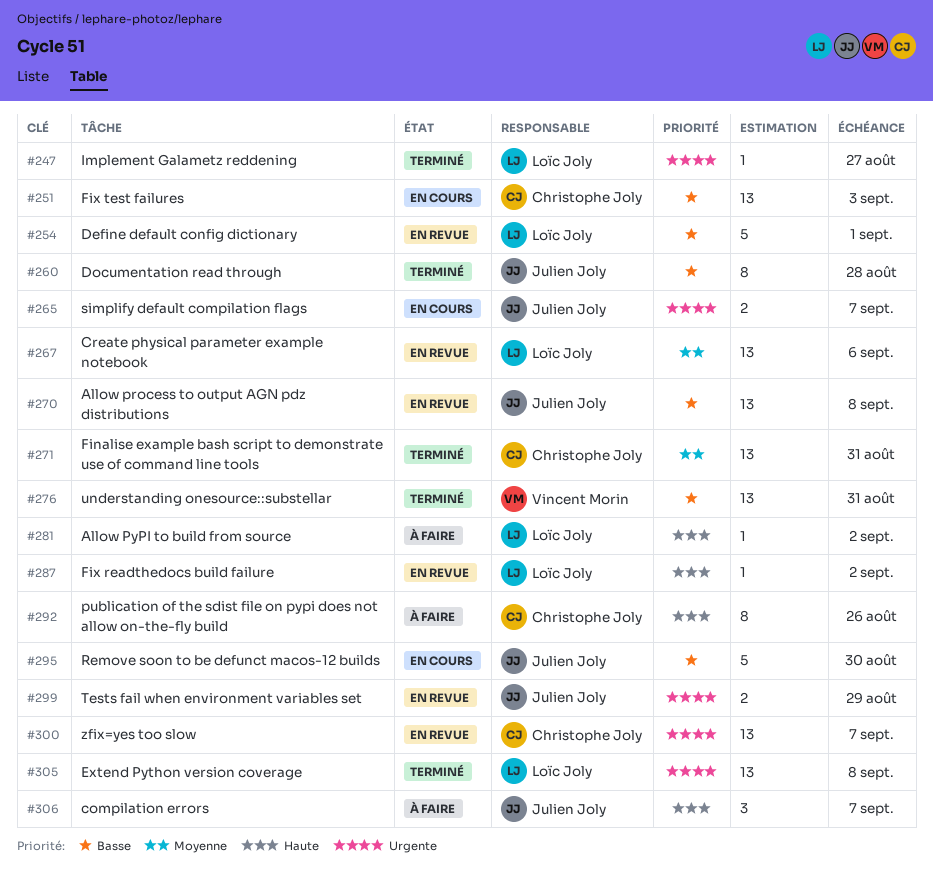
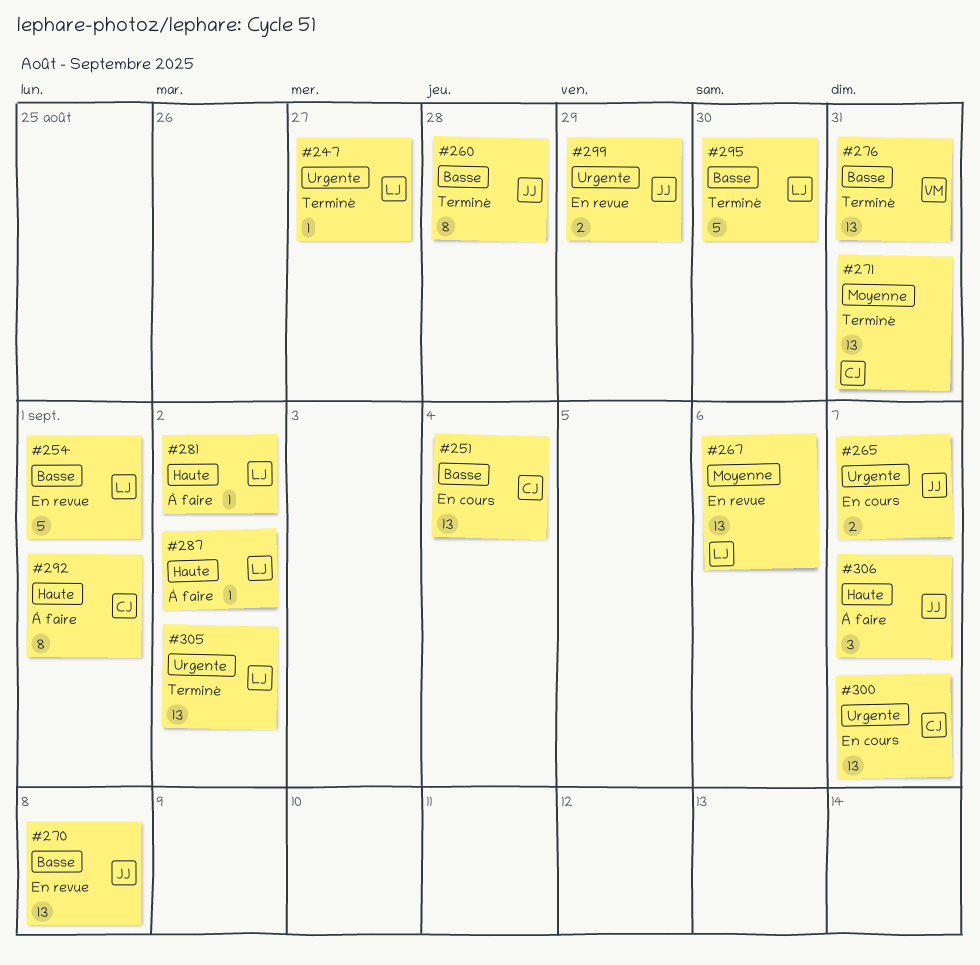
#251, due: Sep 3 -> Sep 4
#287, status: En revue -> À faire
#292, due: Aug 26 -> Sep 1
#295, status: En cours -> Terminé
#295, owner: Julien Joly -> Loïc Joly
#300, status: En revue -> En cours
#305, due: Sep 8 -> Sep 2

